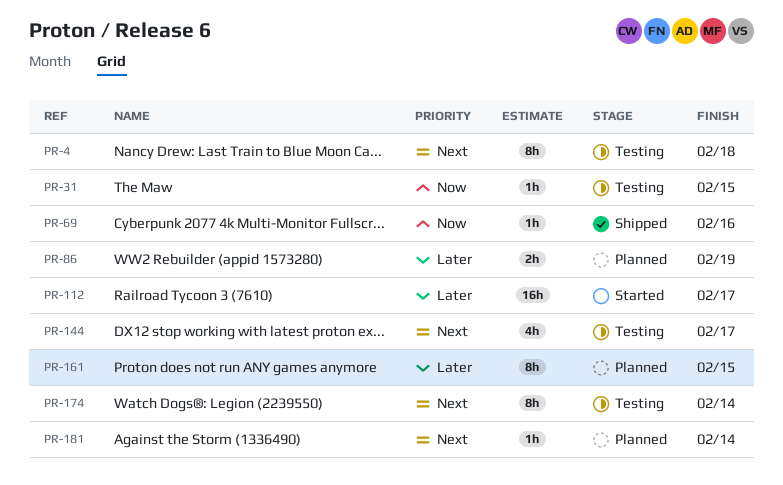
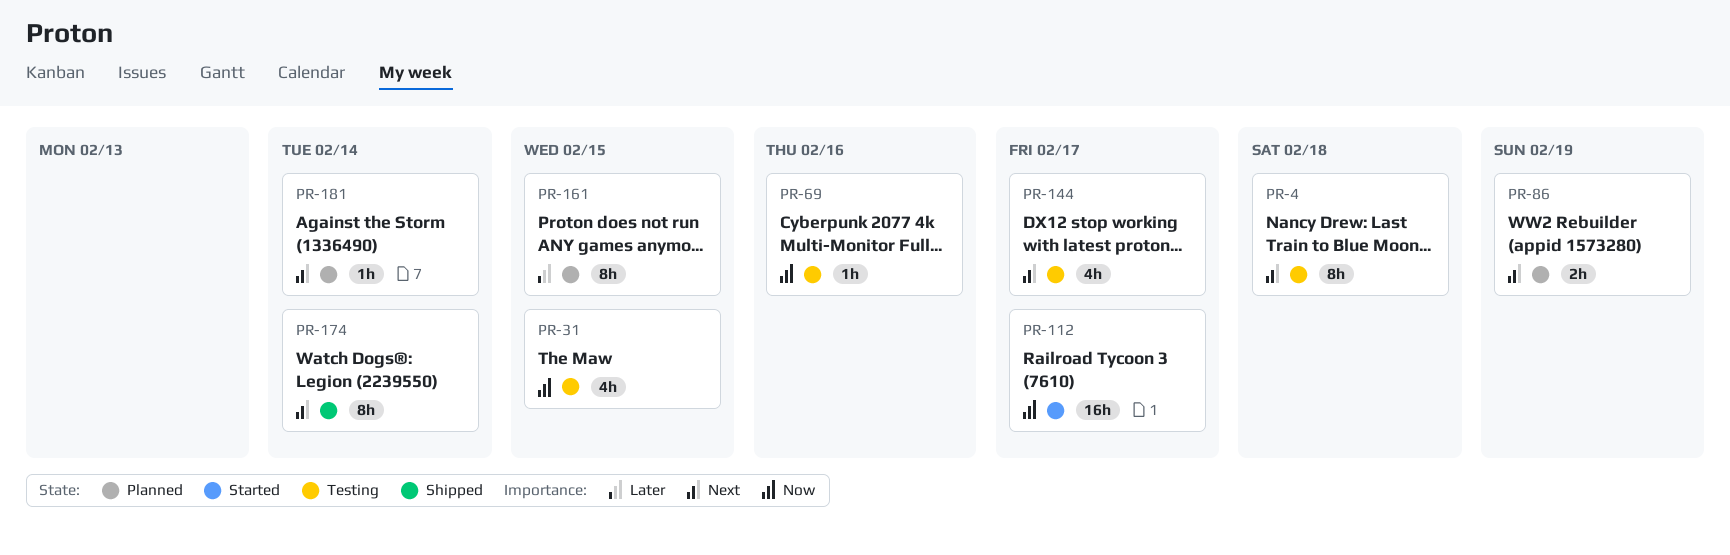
PR-31, estimate: 1h -> 4h
PR-69, status: Shipped -> Testing
PR-86, priority: Later -> Next
PR-112, priority: Later -> Now
PR-174, status: Testing -> Shipped

